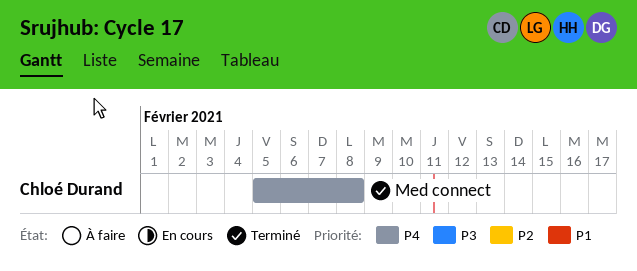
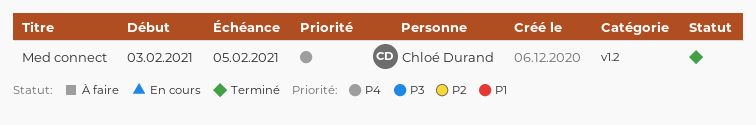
Med connect, start: Feb 5 -> Feb 3
Med connect, due: Feb 8 -> Feb 5

